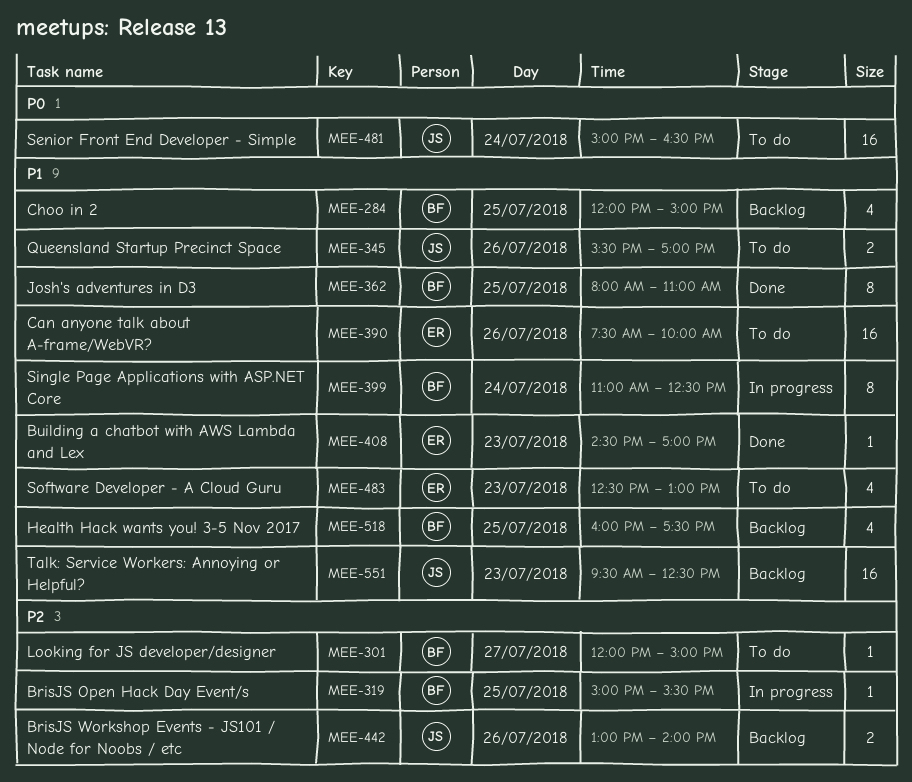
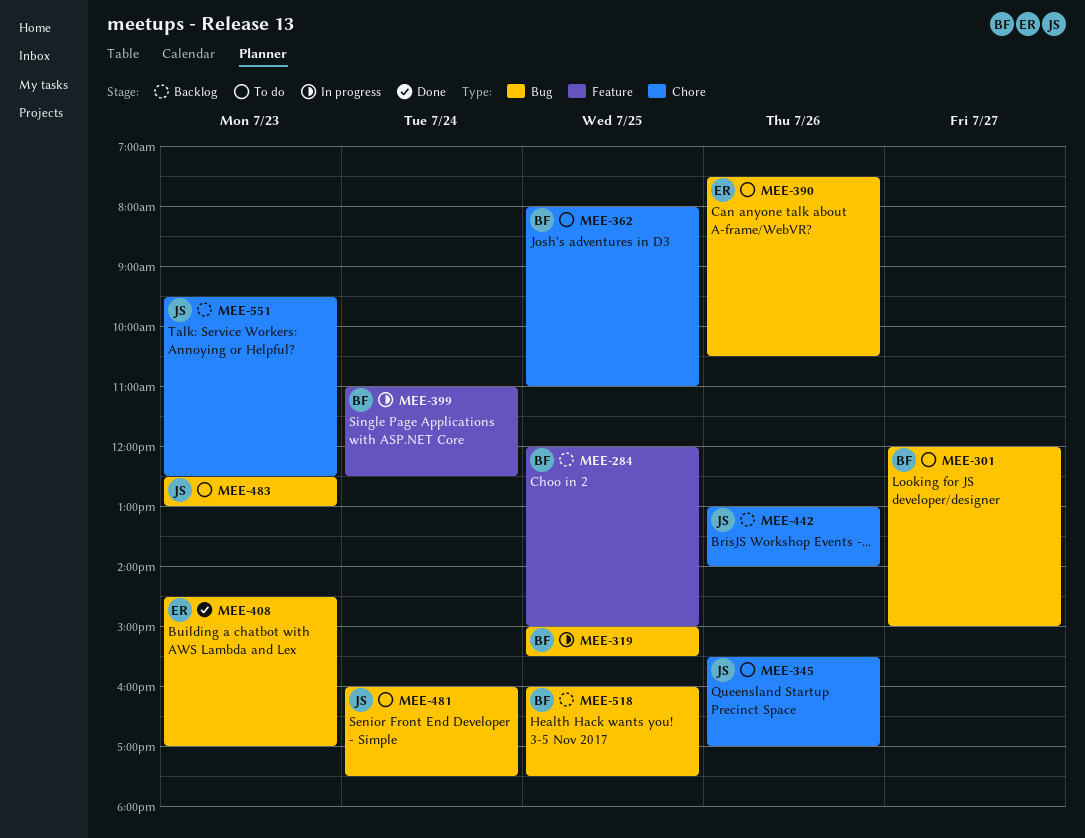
MEE-362, status: Done -> To do
MEE-390, ends: 10:00 -> 10:30
MEE-481, begins: 15:00 -> 16:00
MEE-481, ends: 16:30 -> 17:30
MEE-483, owner: ER -> JS

